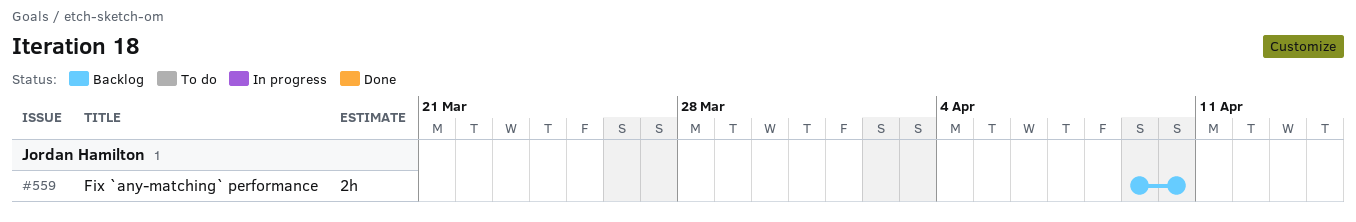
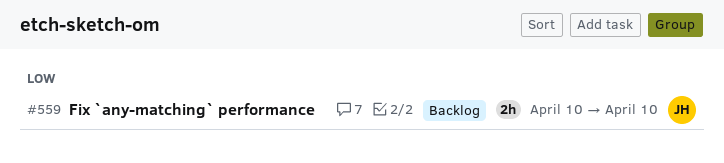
#559, start: Apr 9 -> Apr 10

